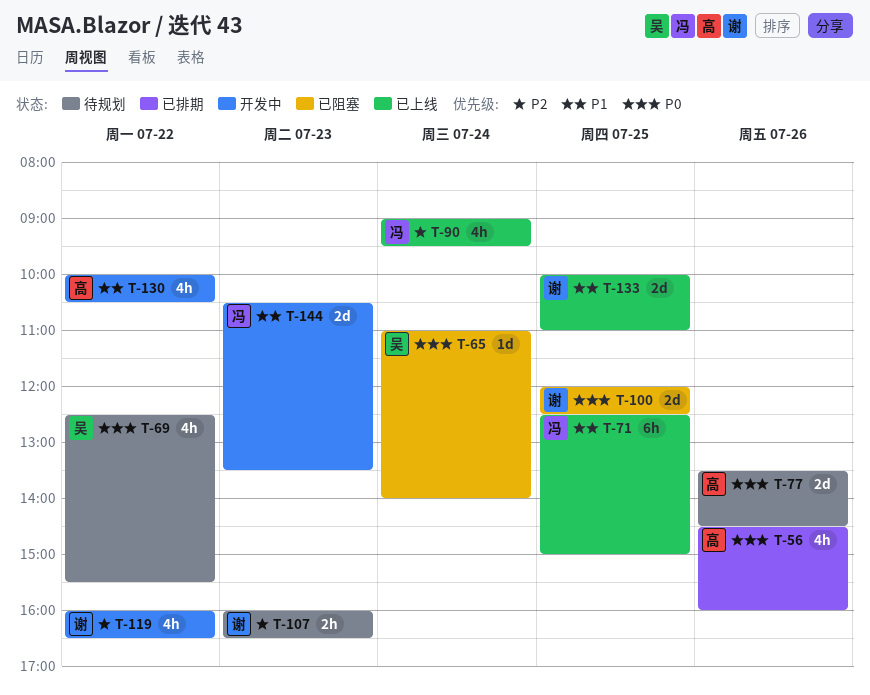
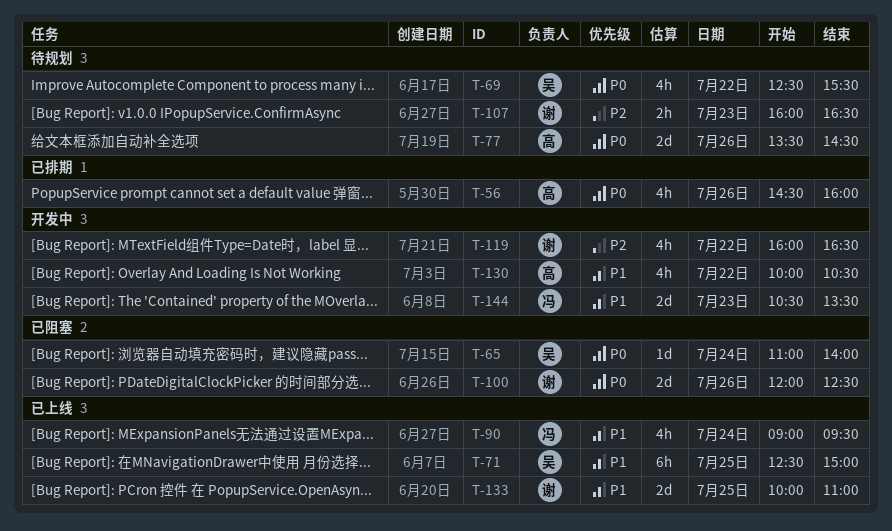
T-71, owner: 冯 -> 吴
T-90, priority: P2 -> P1
T-100, day: Jul 25 -> Jul 26

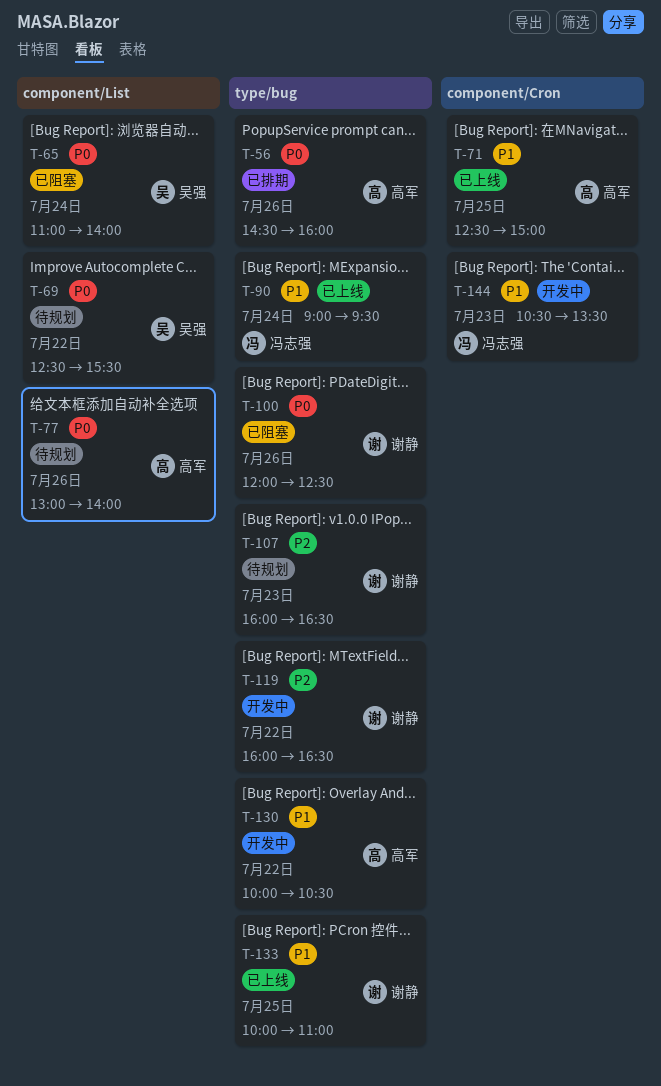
T-71, owner: 吴强 -> 高军
T-77, begins: 13:30 -> 13:00
T-77, ends: 14:30 -> 14:00

